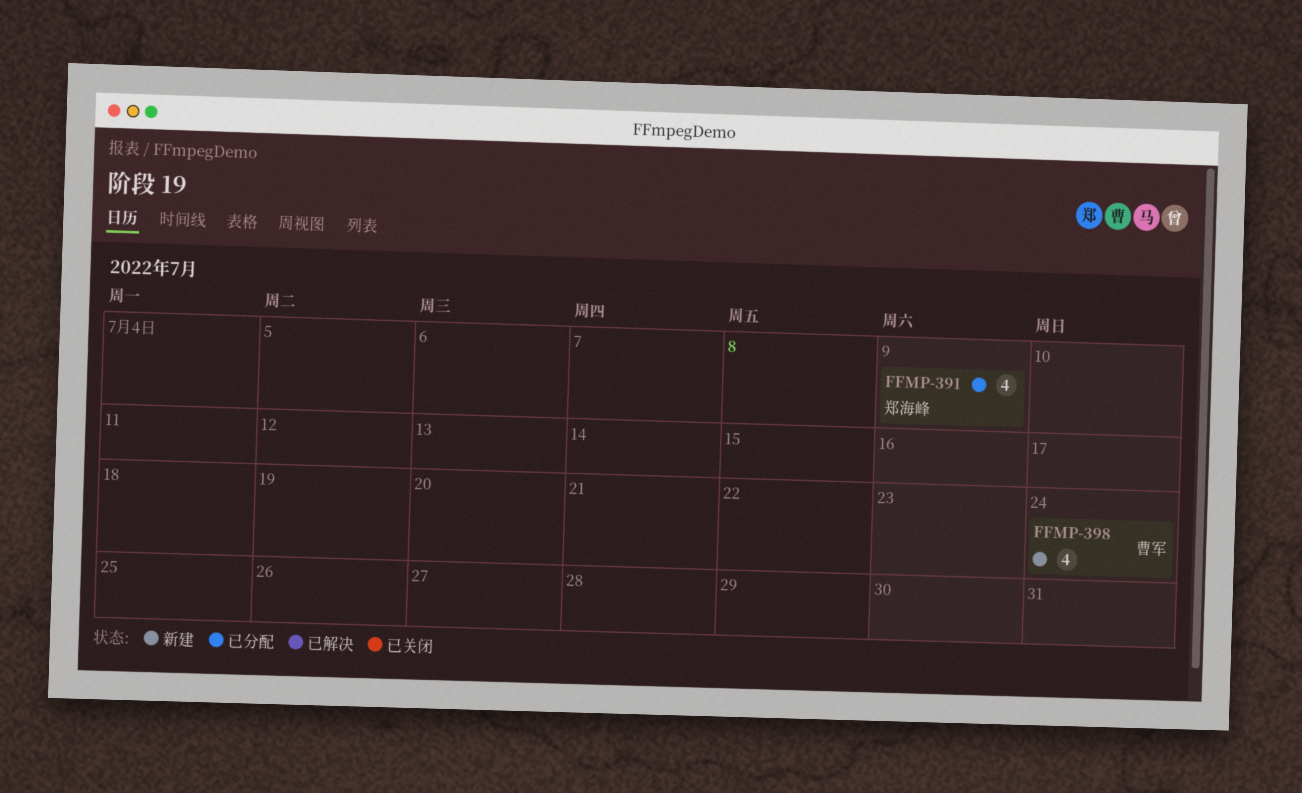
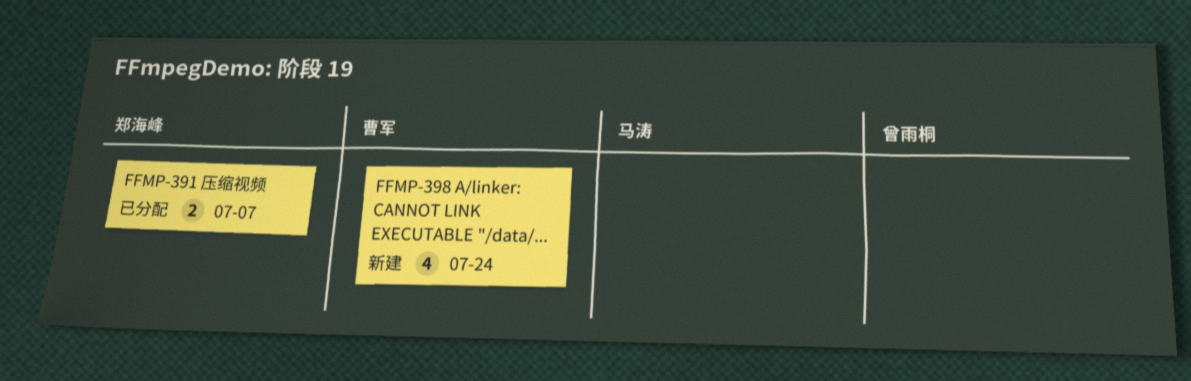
FFMP-391, estimate: 4 -> 2
FFMP-391, due: Jul 9 -> Jul 7

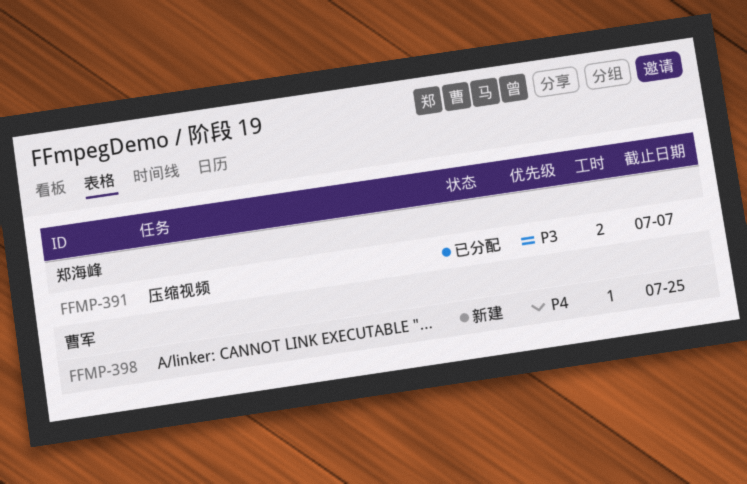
FFMP-398, estimate: 4 -> 1
FFMP-398, due: Jul 24 -> Jul 25

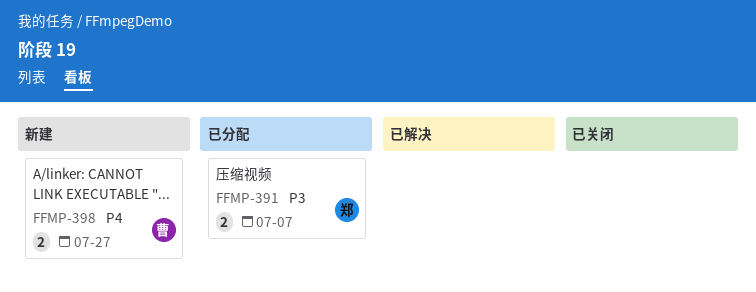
FFMP-398, estimate: 1 -> 2
FFMP-398, due: Jul 25 -> Jul 27

